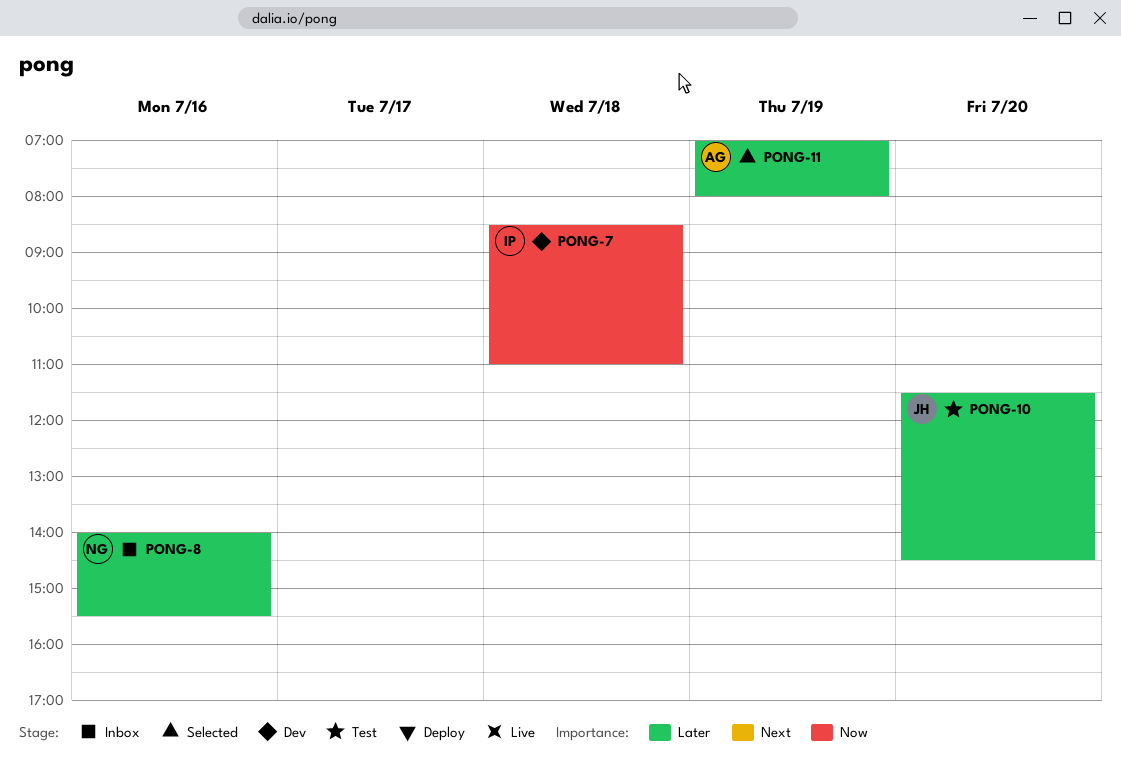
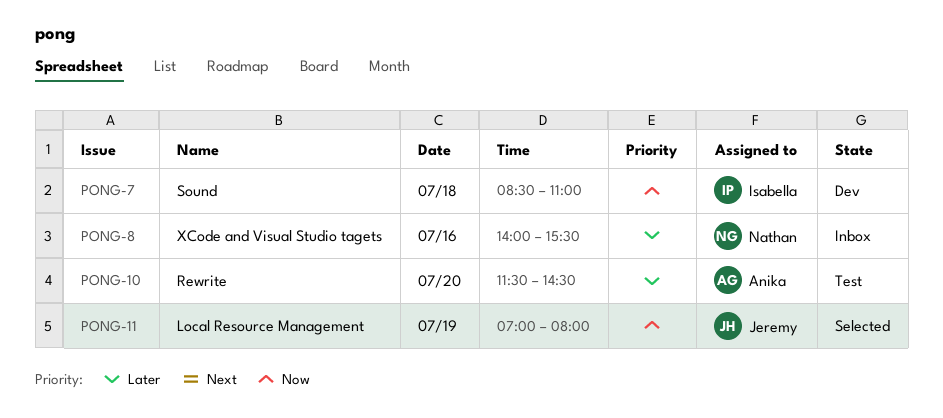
PONG-10, owner: Jeremy -> Anika
PONG-11, owner: Anika -> Jeremy
PONG-11, priority: Later -> Now

